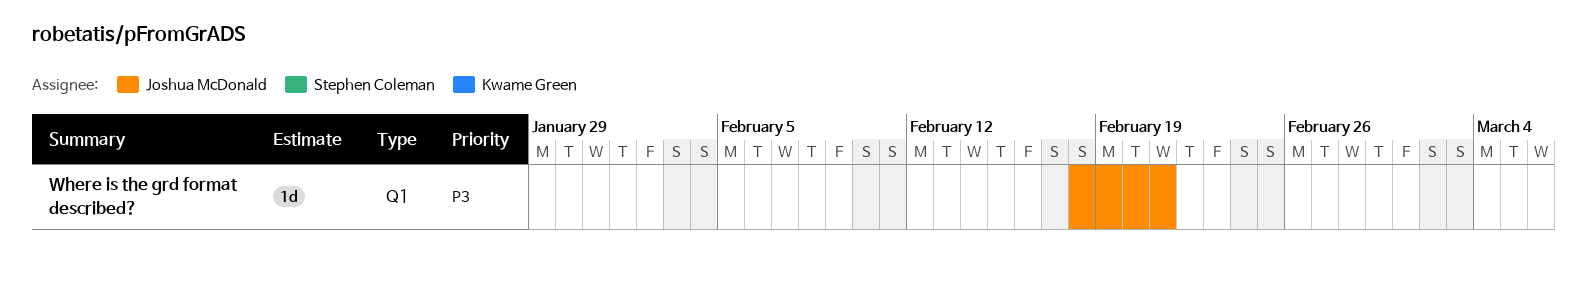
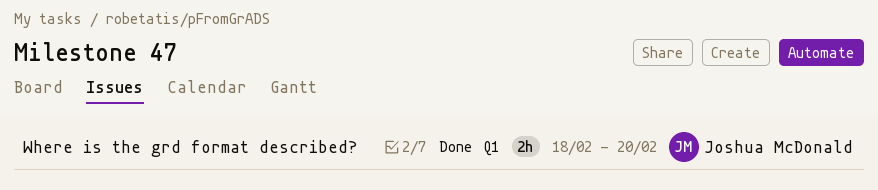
Where is the grd format described?, estimate: 1d -> 2h
Where is the grd format described?, due: Feb 21 -> Feb 20

